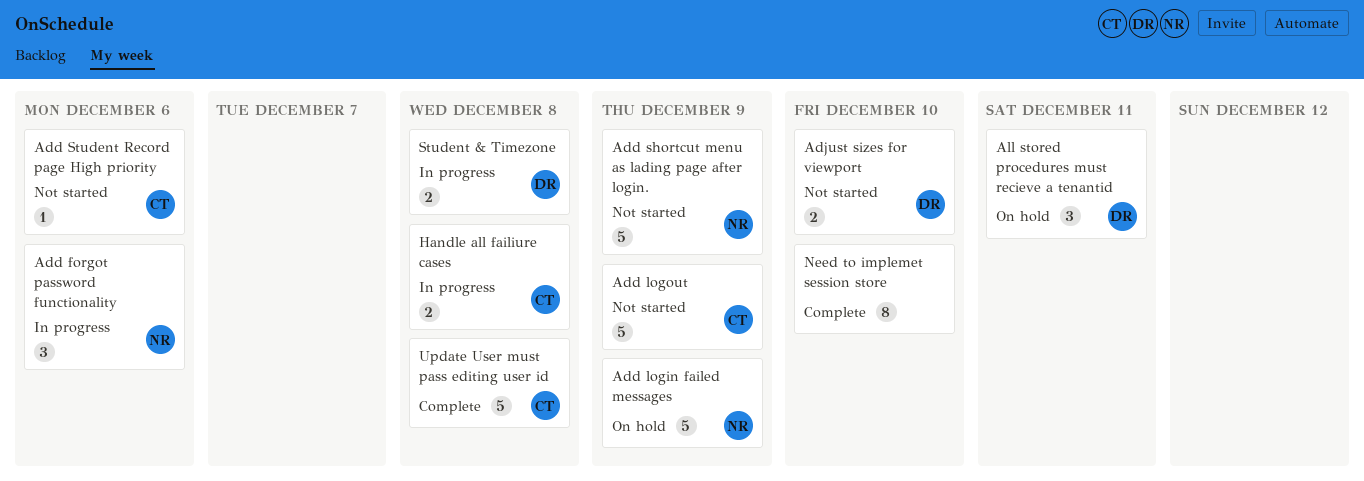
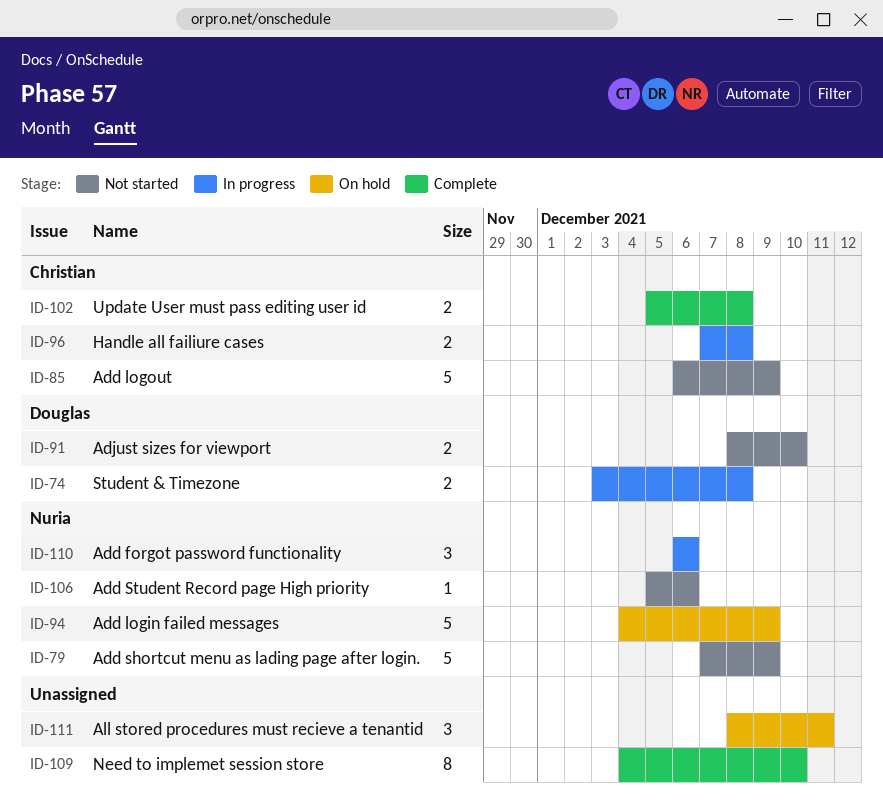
Add Student Record page High priority, owner: Christian -> Nuria
All stored procedures must recieve a tenantid, owner: Douglas -> none
Update User must pass editing user id, estimate: 5 -> 2

